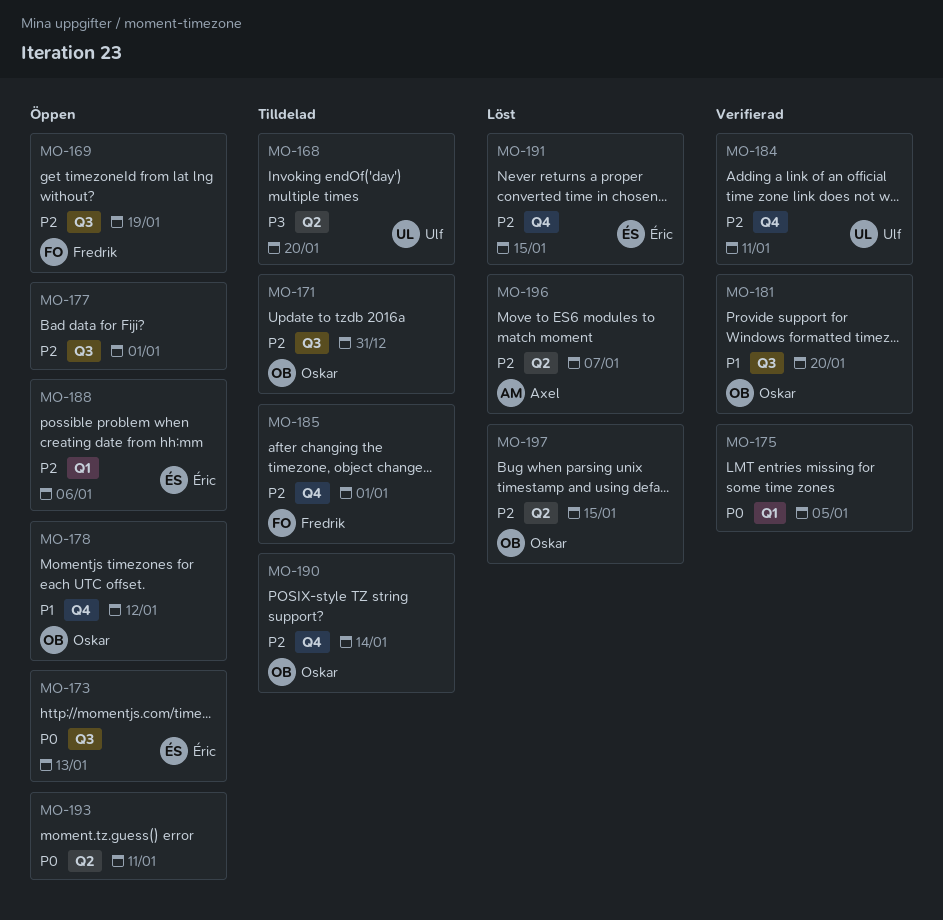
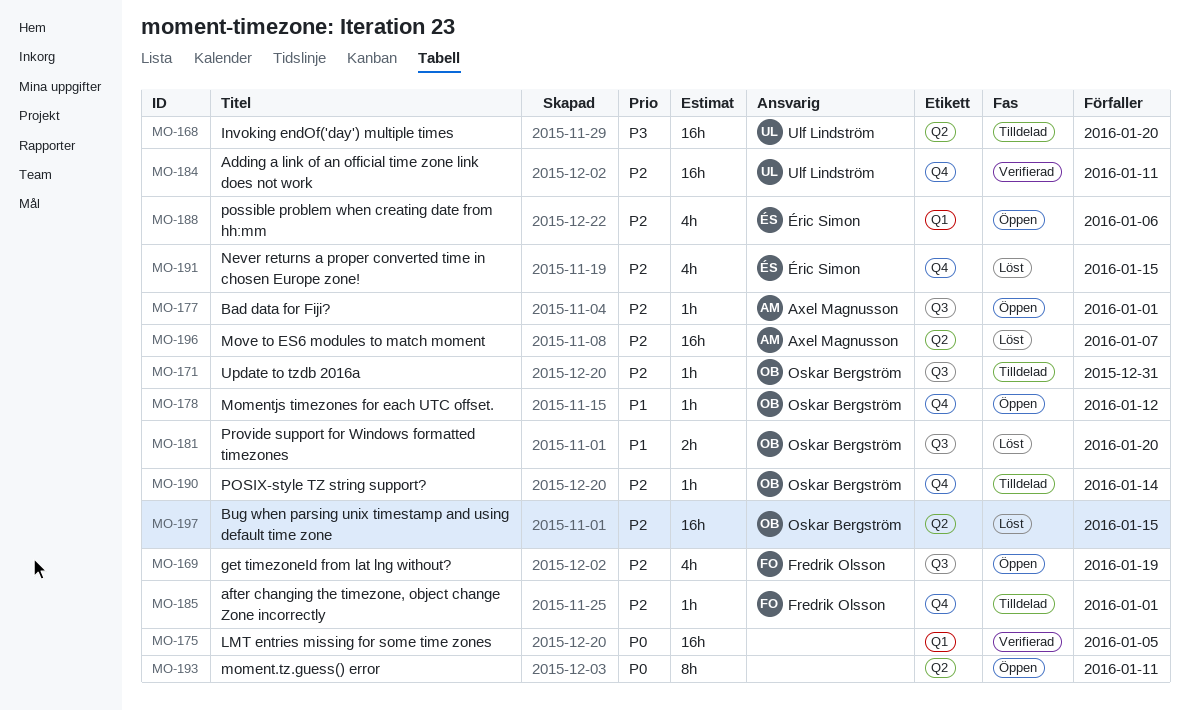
MO-173: present -> none
MO-177, owner: none -> Axel Magnusson
MO-181, status: Verifierad -> Löst

